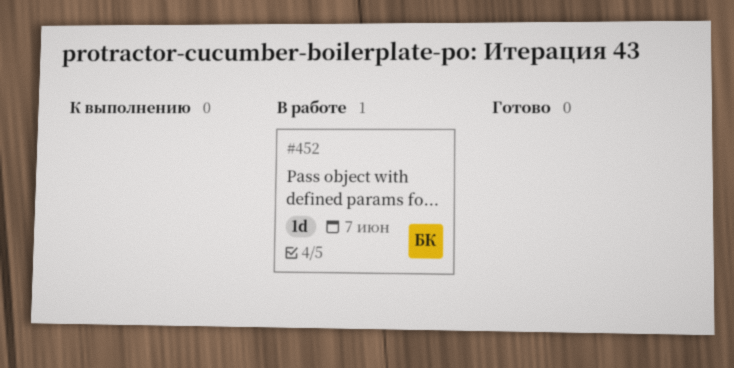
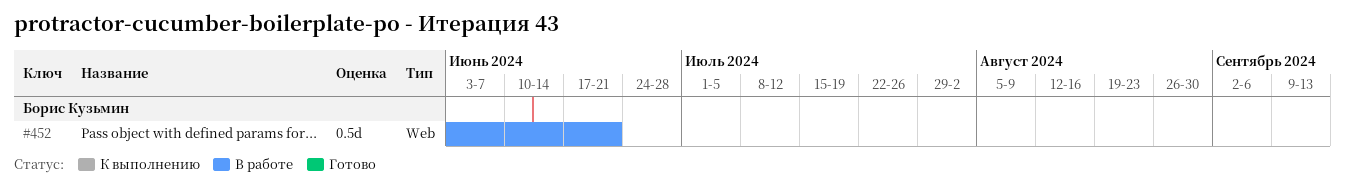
#452, estimate: 1d -> 0.5d
#452, due: Jun 7 -> Jun 21

